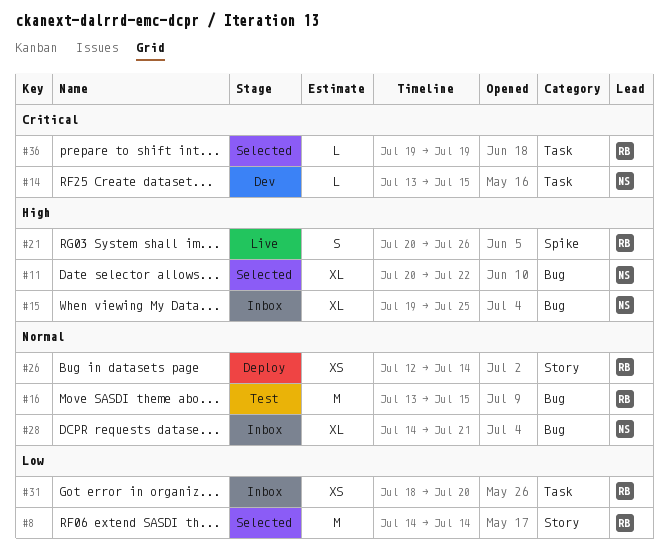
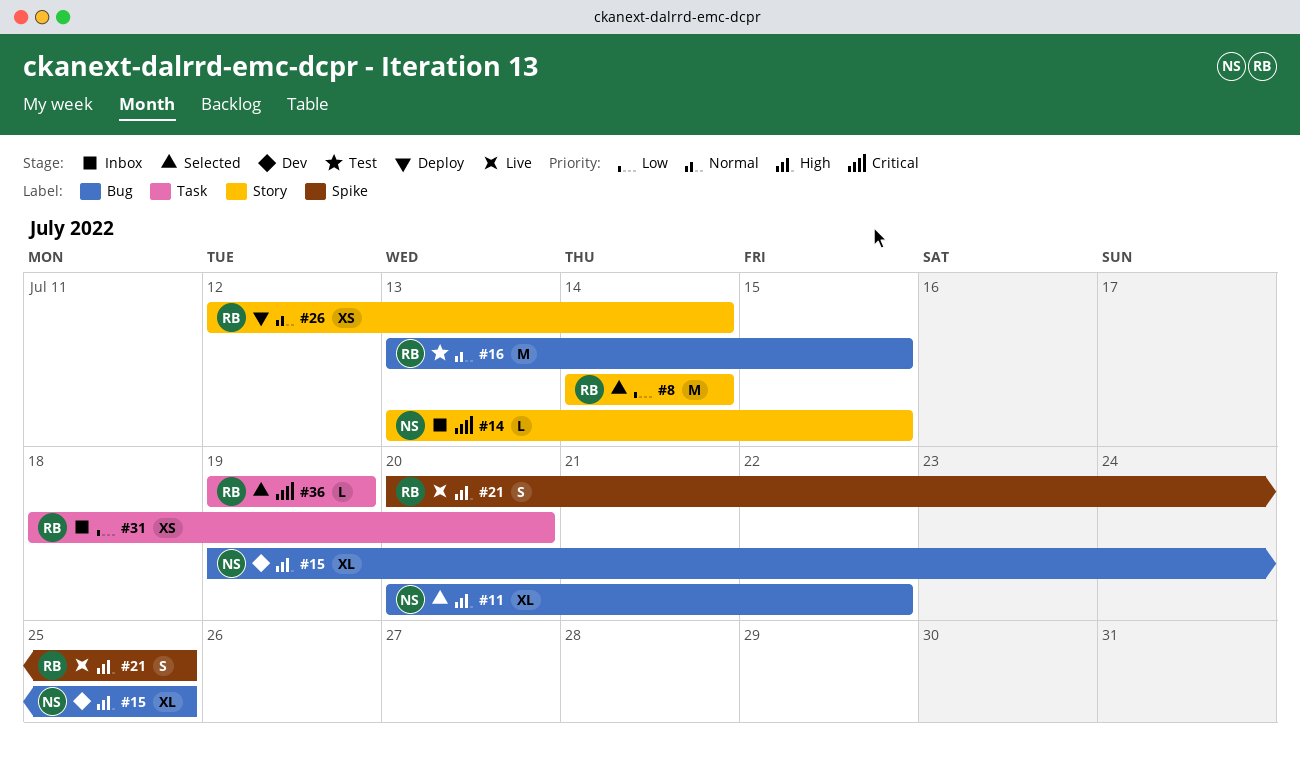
#14, status: Dev -> Inbox
#14, label: Task -> Story
#15, status: Inbox -> Dev
#21, due: Jul 26 -> Jul 25
#28: present -> none

